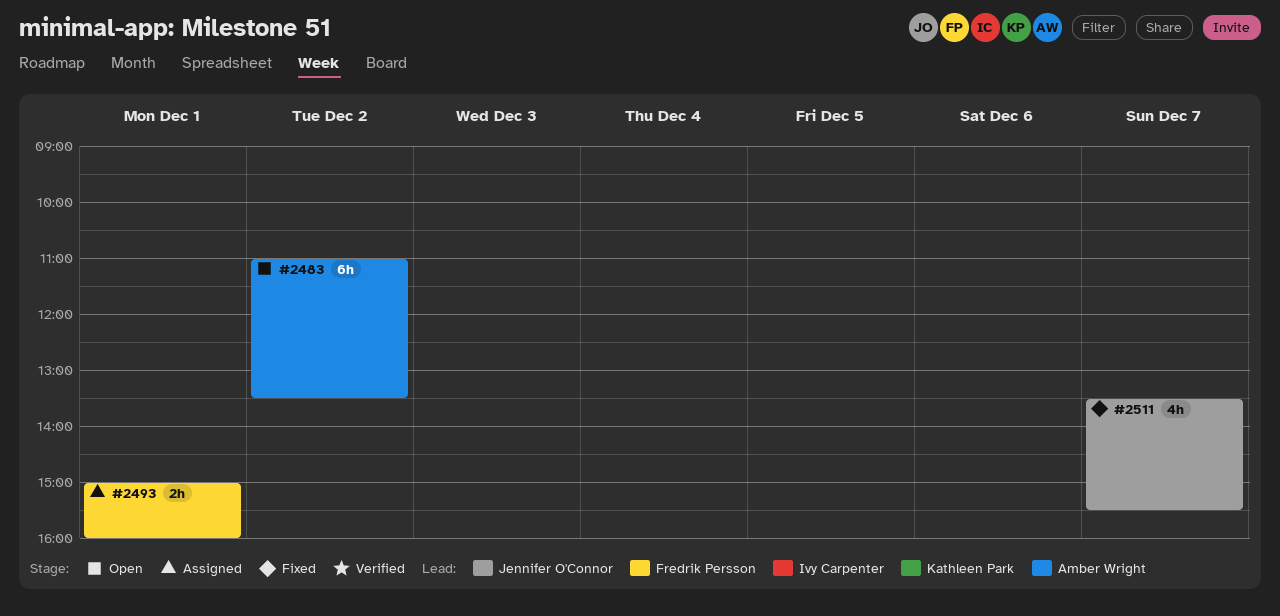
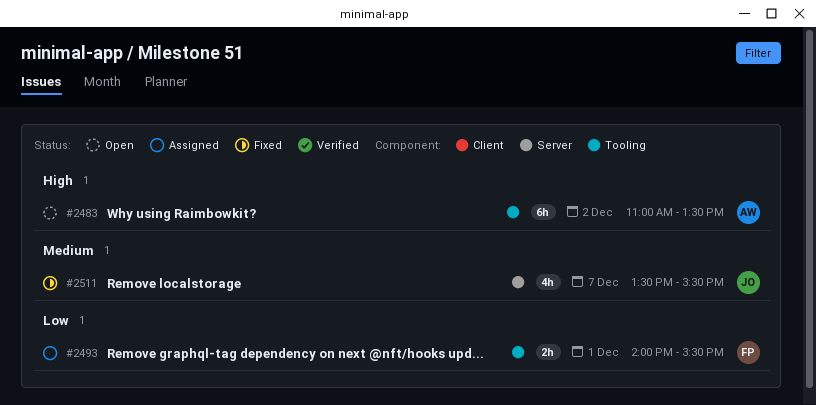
#2493, begins: 15:00 -> 14:00
#2493, ends: 16:00 -> 15:30

